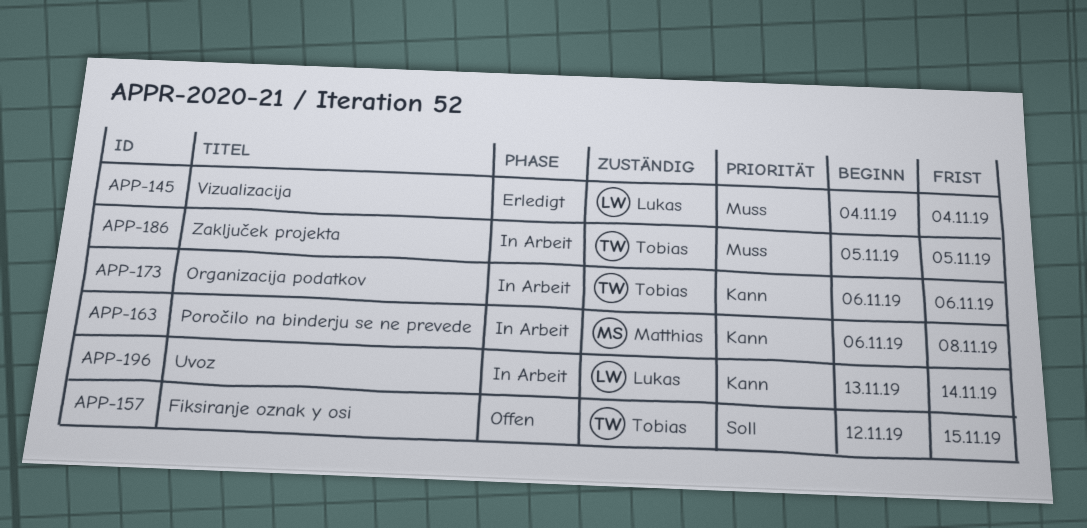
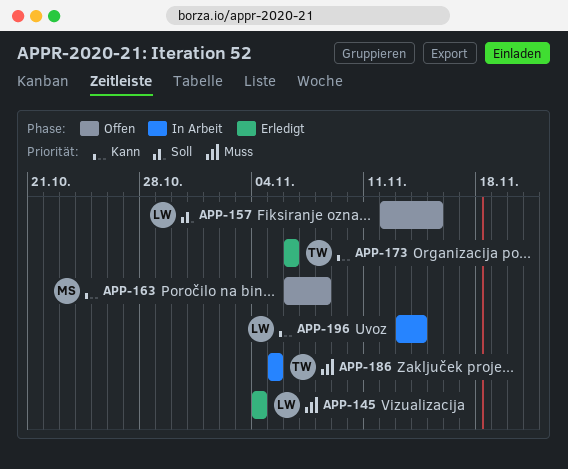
APP-157, owner: Tobias -> Lukas
APP-163, status: In Arbeit -> Offen
APP-173, status: In Arbeit -> Erledigt

